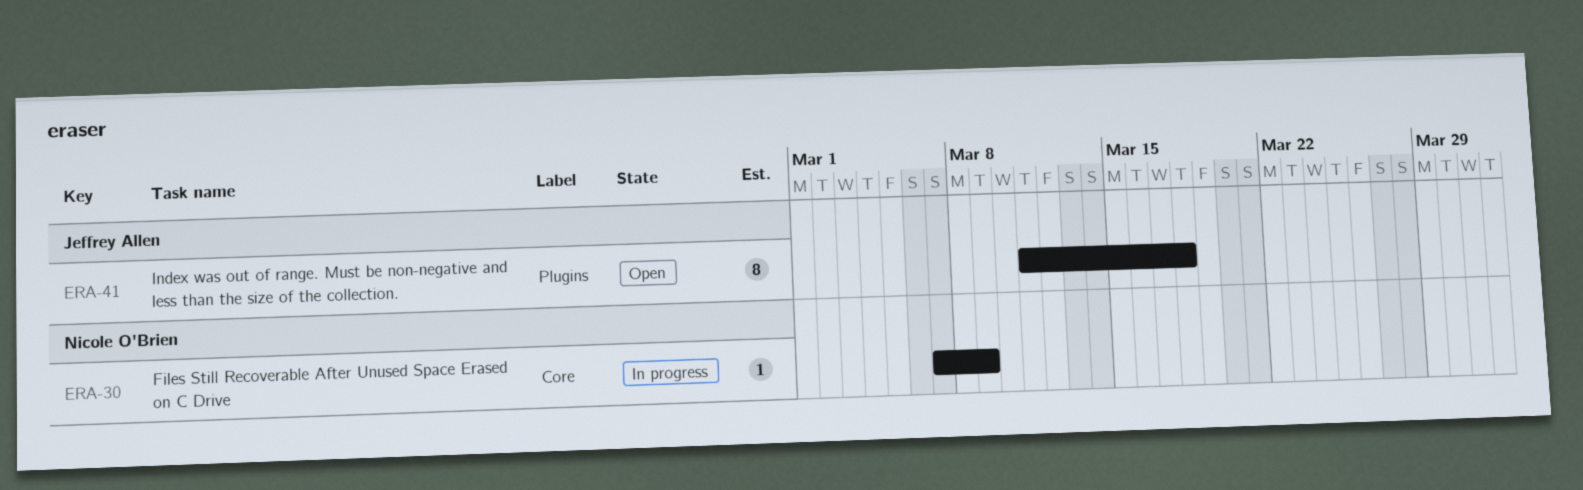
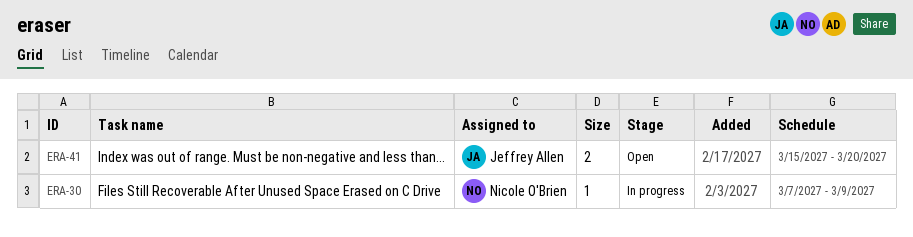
ERA-41, estimate: 8 -> 2
ERA-41, start: Mar 11 -> Mar 15
ERA-41, due: Mar 18 -> Mar 20

